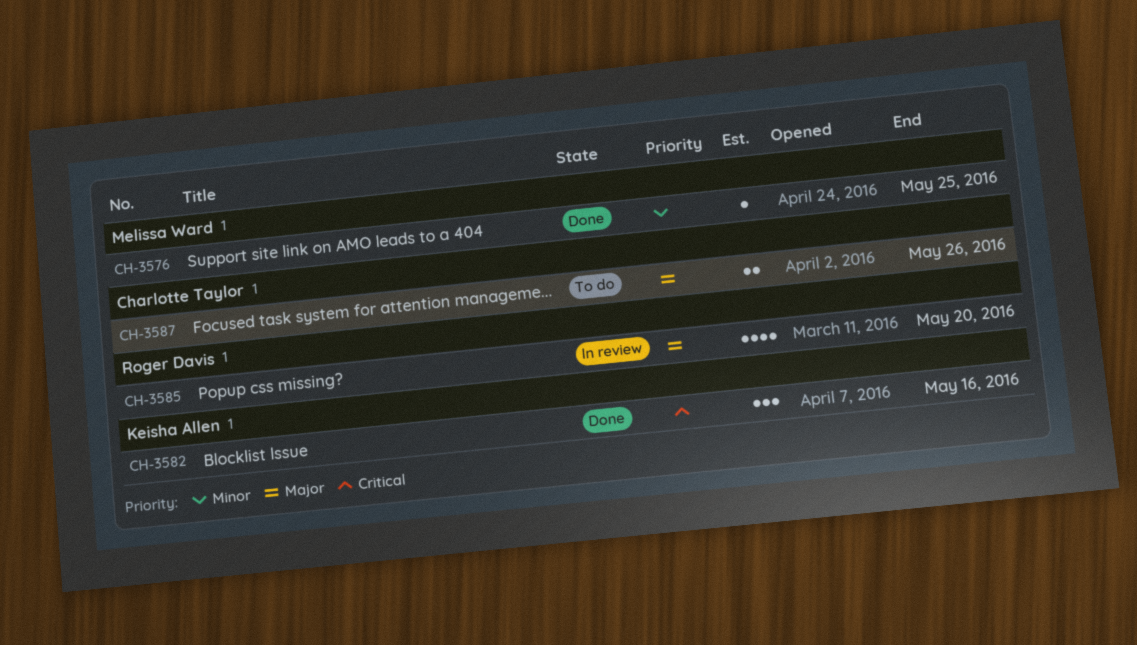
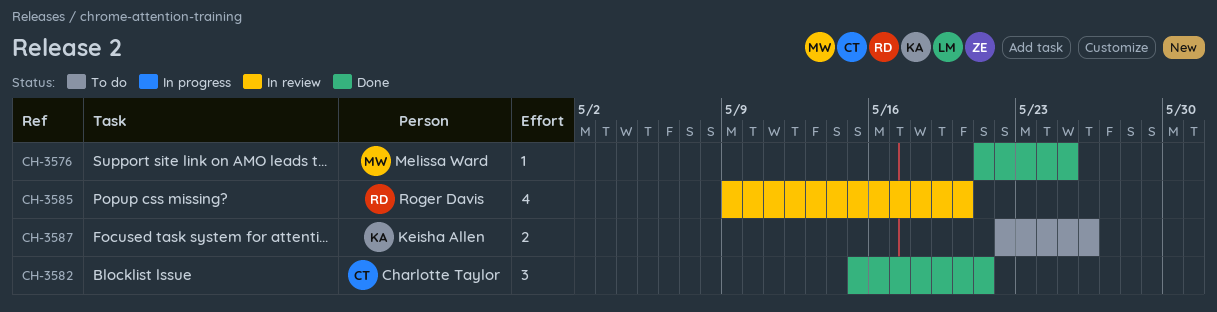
CH-3582, owner: Keisha Allen -> Charlotte Taylor
CH-3582, due: May 16 -> May 21
CH-3587, owner: Charlotte Taylor -> Keisha Allen

